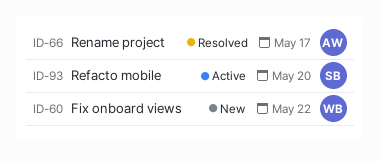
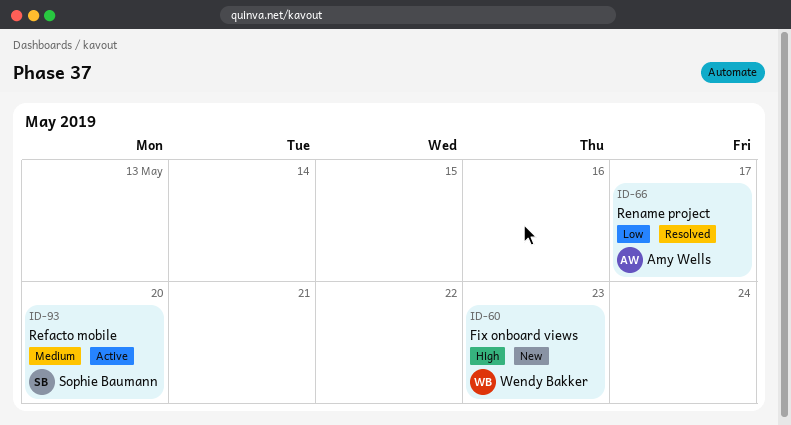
ID-60, due: May 22 -> May 23

